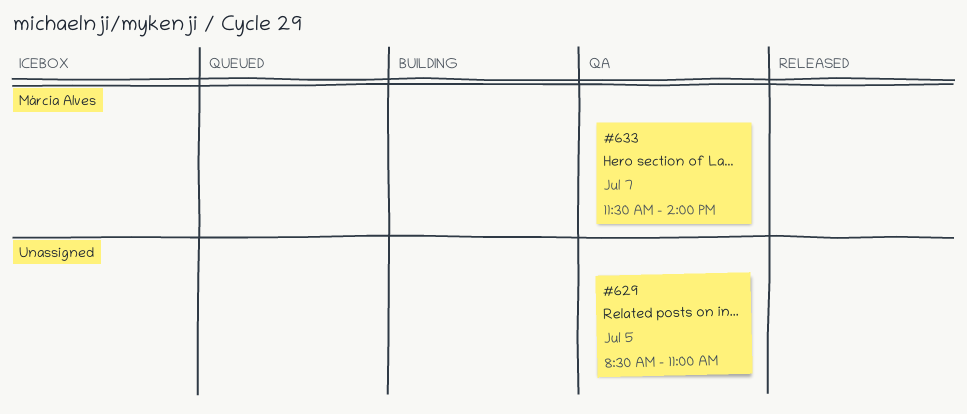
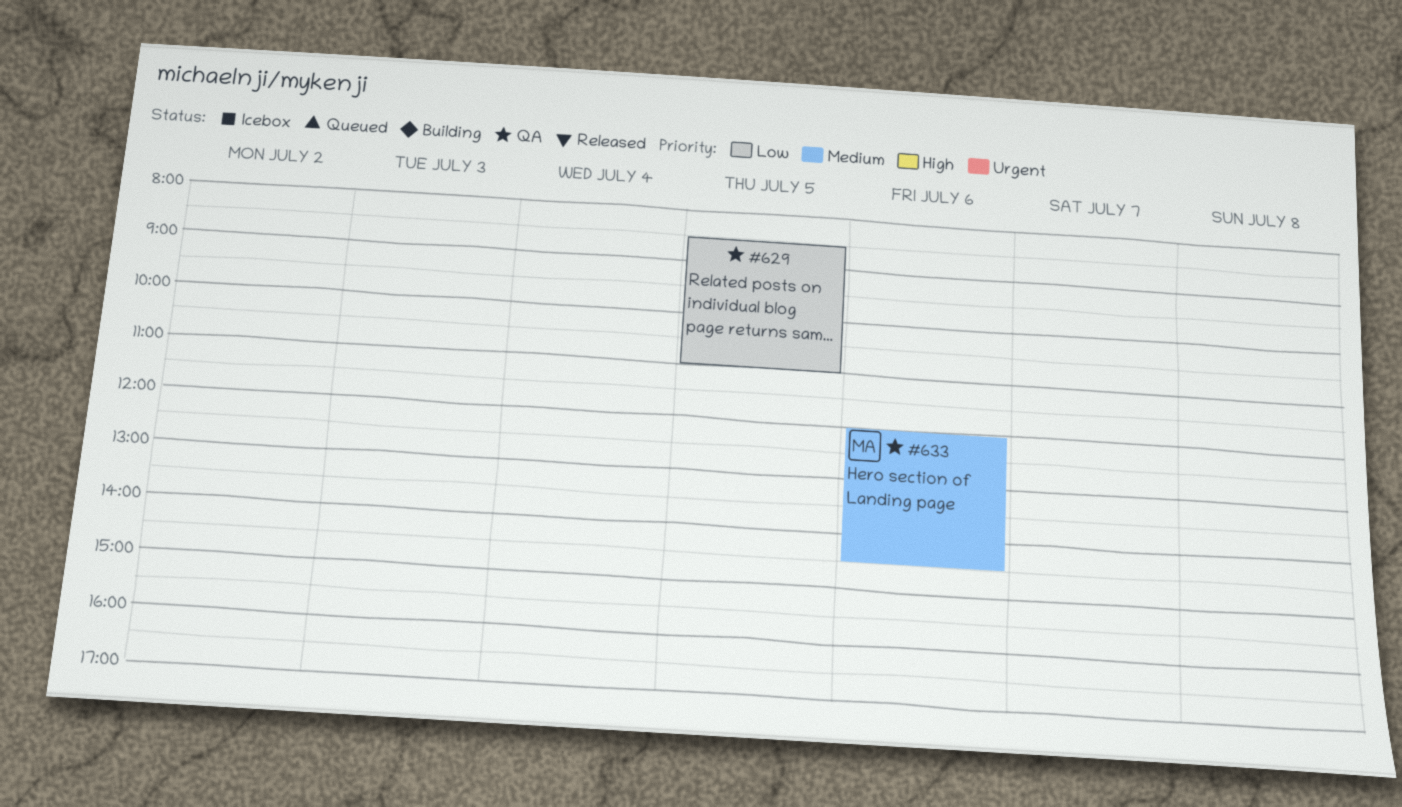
#633, day: Jul 7 -> Jul 6
#633, begins: 11:30 -> 12:00
#633, ends: 14:00 -> 14:30

